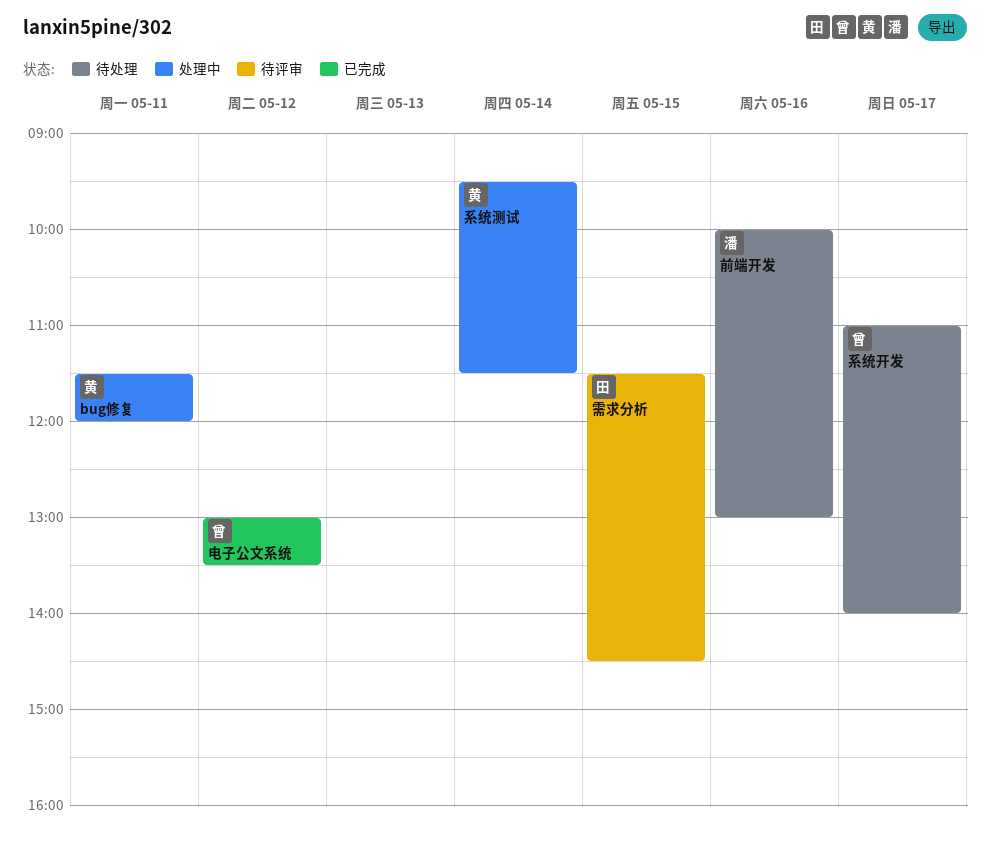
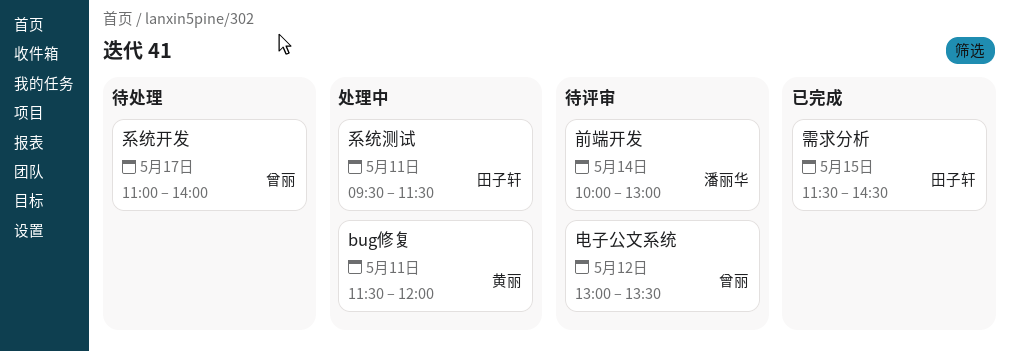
前端开发, status: 待处理 -> 待评审
前端开发, day: May 16 -> May 14
电子公文系统, status: 已完成 -> 待评审
系统测试, owner: 黄丽 -> 田子轩
系统测试, day: May 14 -> May 11
需求分析, status: 待评审 -> 已完成

